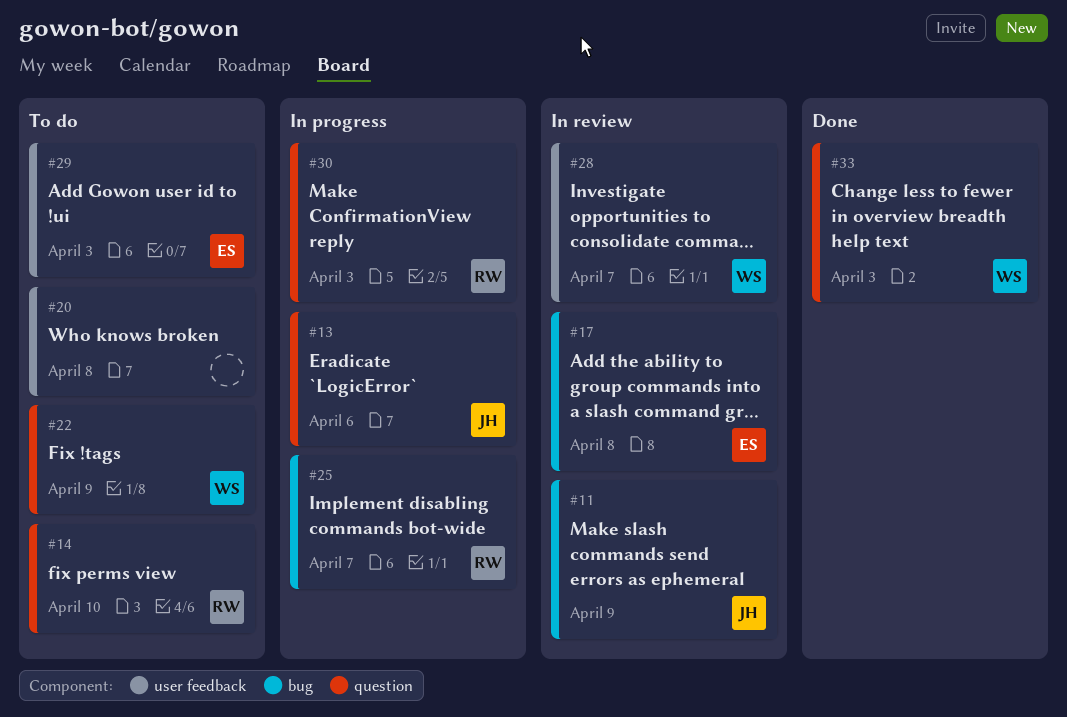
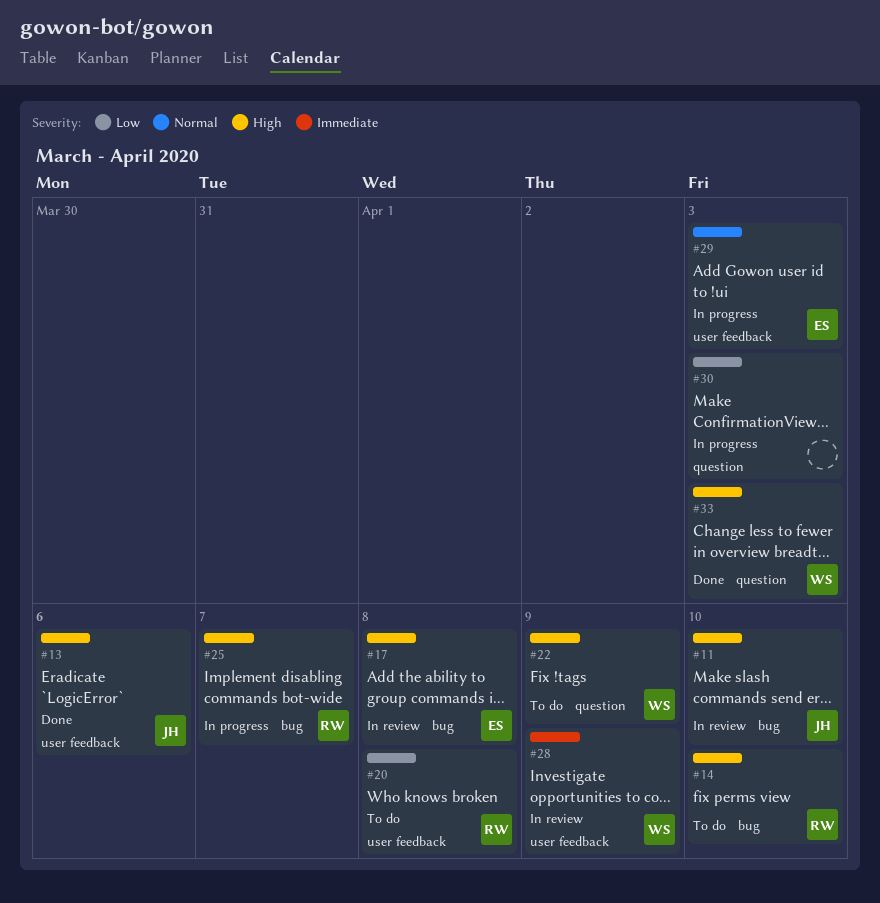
#11, due: Apr 9 -> Apr 10
#13, status: In progress -> Done
#13, label: question -> user feedback
#14, label: question -> bug
#20, owner: none -> RW
#28, due: Apr 7 -> Apr 9
#29, status: To do -> In progress
#30, owner: RW -> none

